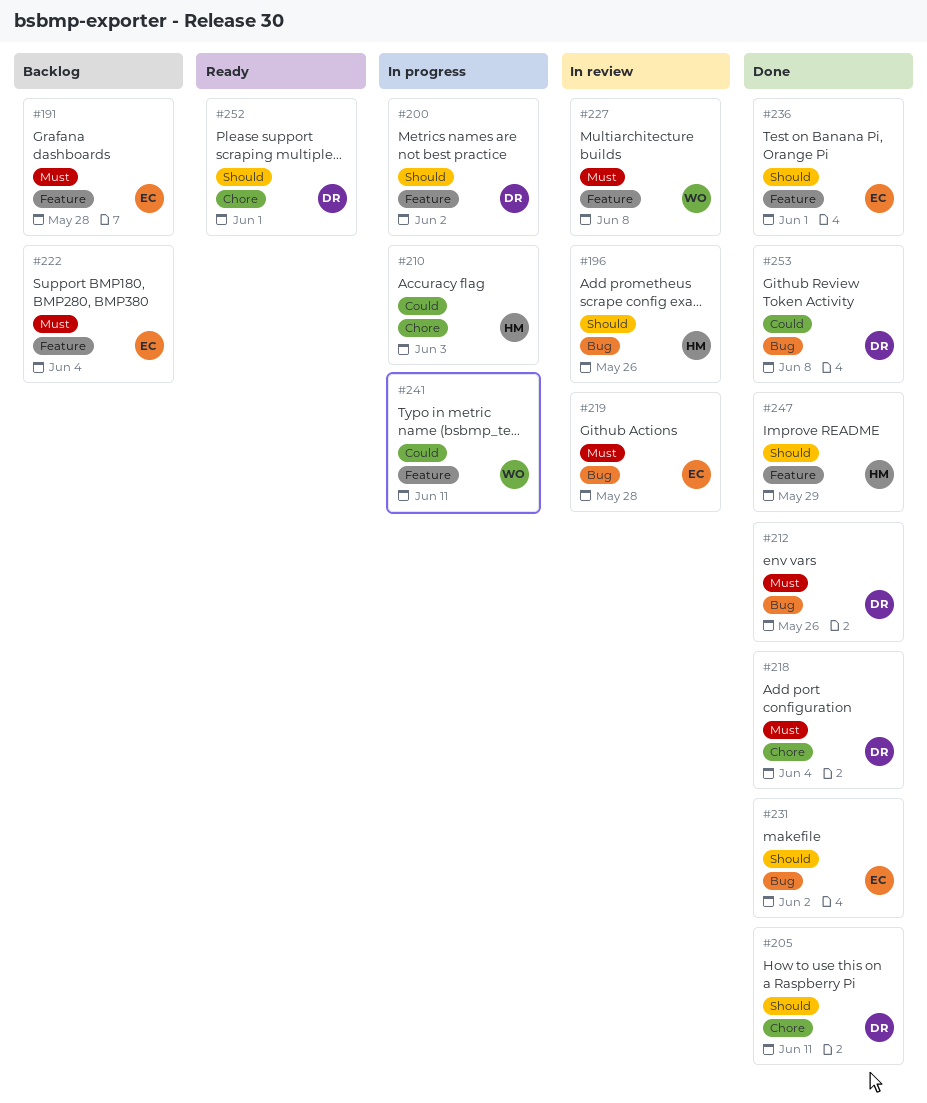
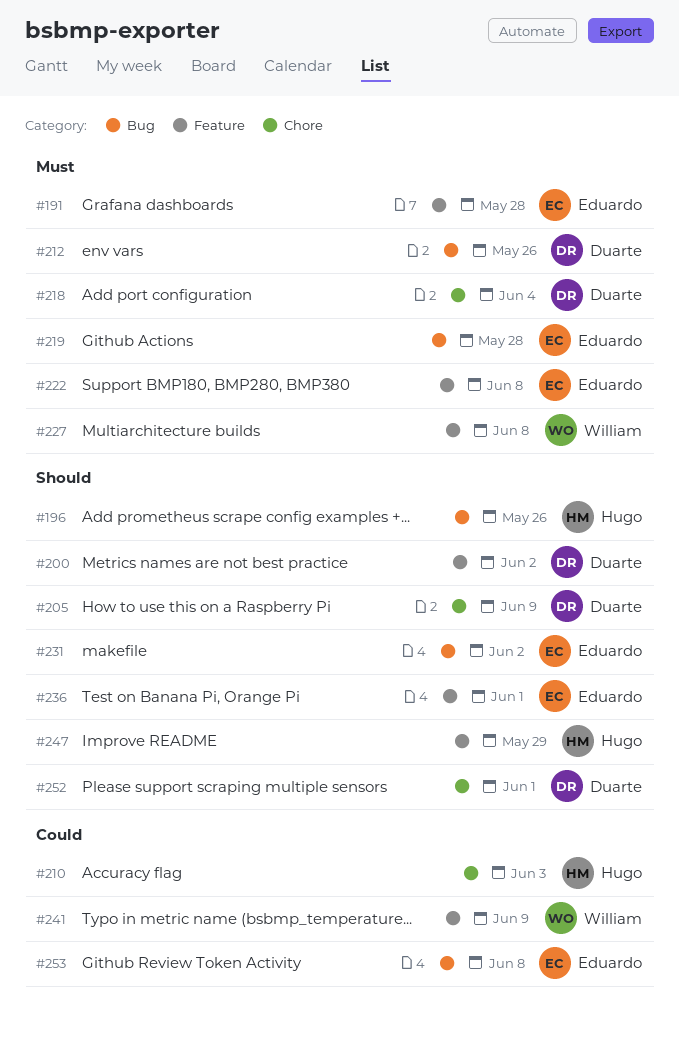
#205, due: Jun 11 -> Jun 9
#222, due: Jun 4 -> Jun 8
#241, due: Jun 11 -> Jun 9
#253, owner: Duarte -> Eduardo

